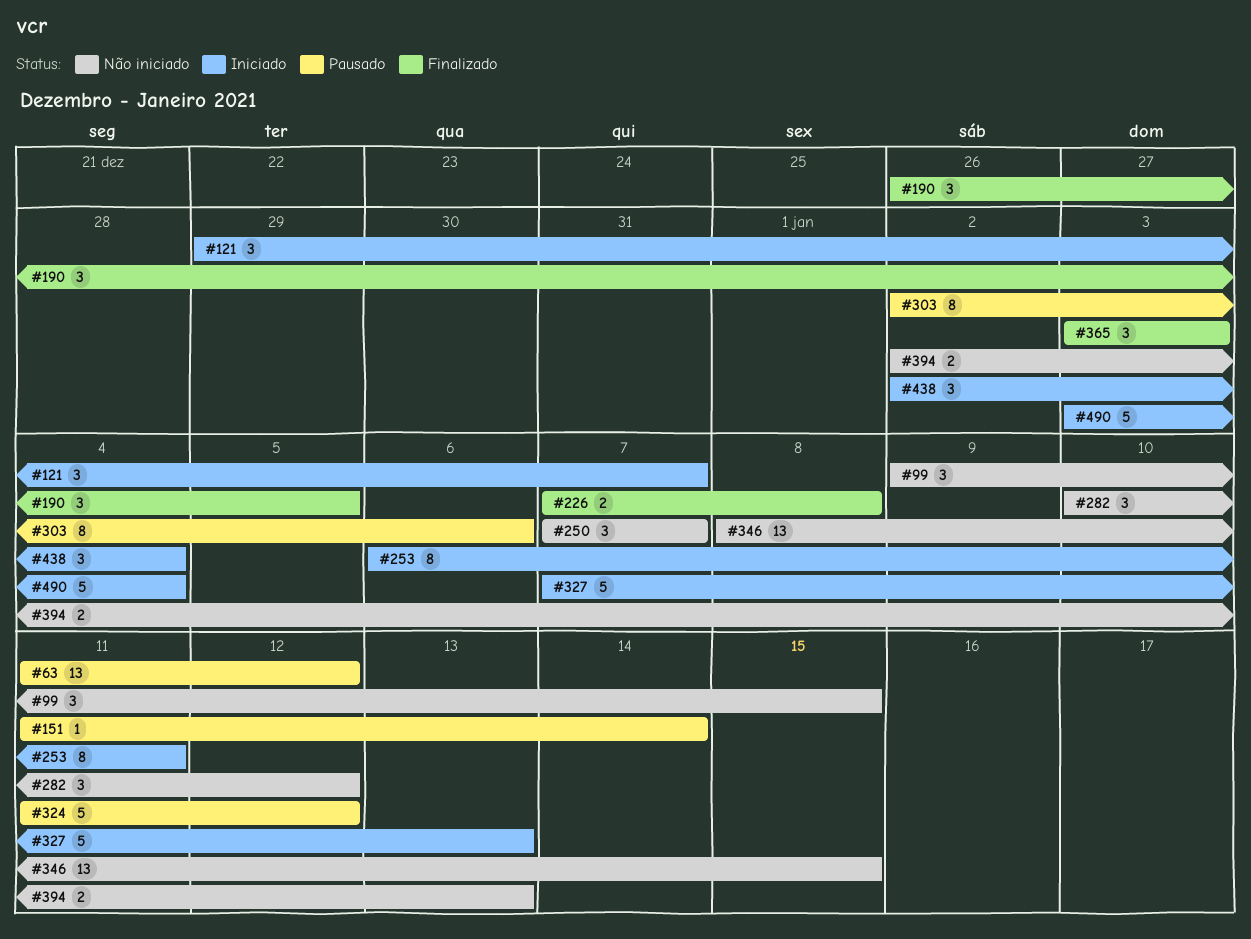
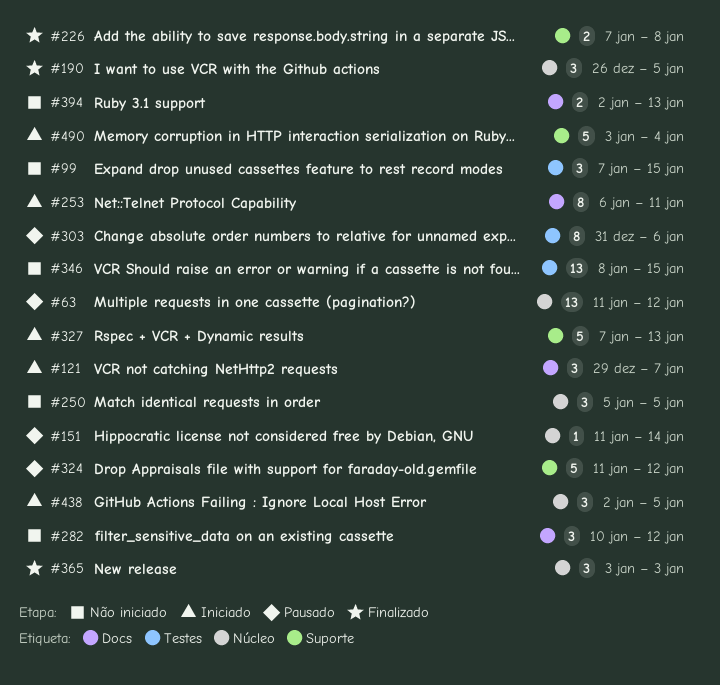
#99, start: Jan 9 -> Jan 7
#250, start: Jan 7 -> Jan 5
#250, due: Jan 7 -> Jan 5
#303, start: Jan 2 -> Dec 31
#438, due: Jan 4 -> Jan 5

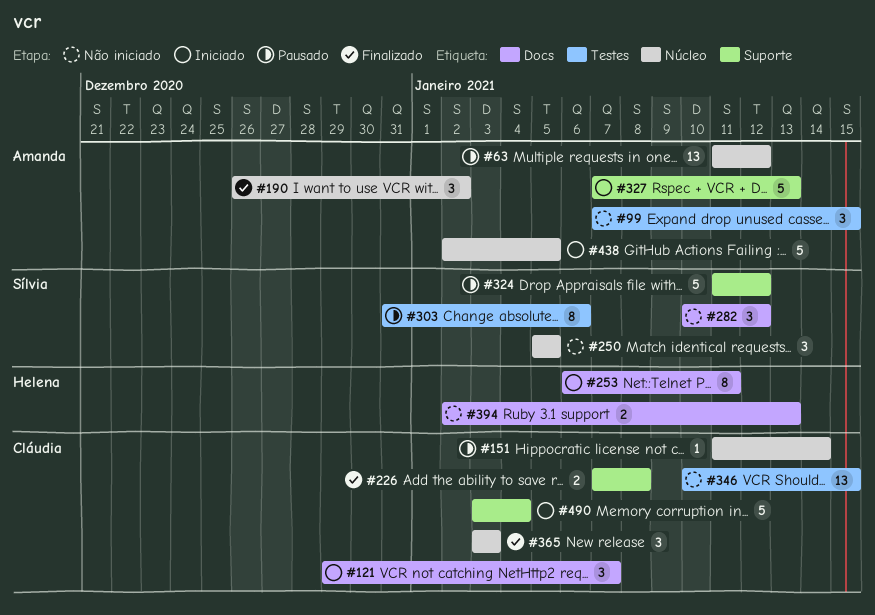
#190, due: Jan 5 -> Jan 2
#346, start: Jan 8 -> Jan 10
#438, estimate: 3 -> 5

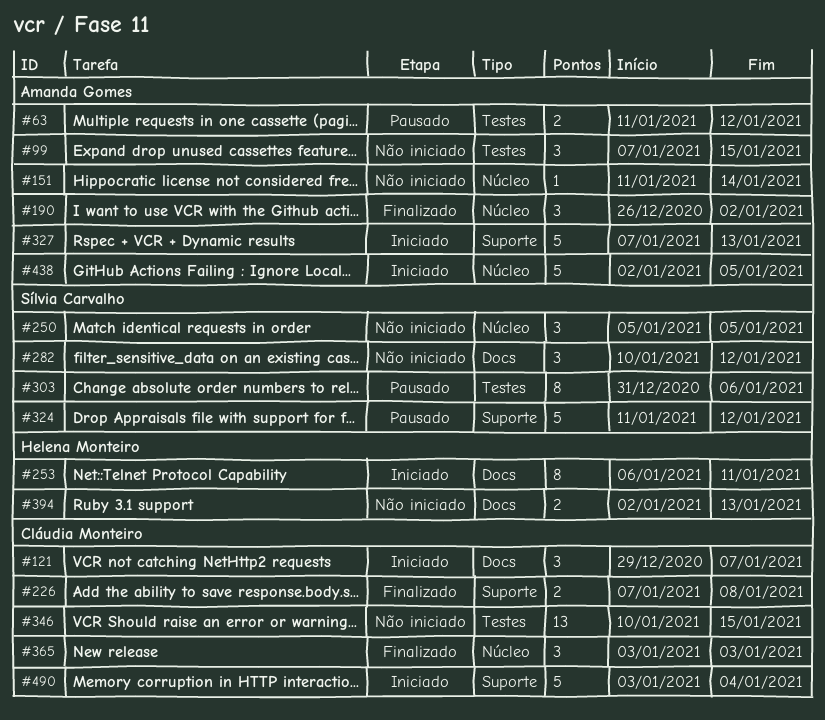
#63, label: Núcleo -> Testes
#63, estimate: 13 -> 2
#151, status: Pausado -> Não iniciado
#151, owner: Cláudia Monteiro -> Amanda Gomes

